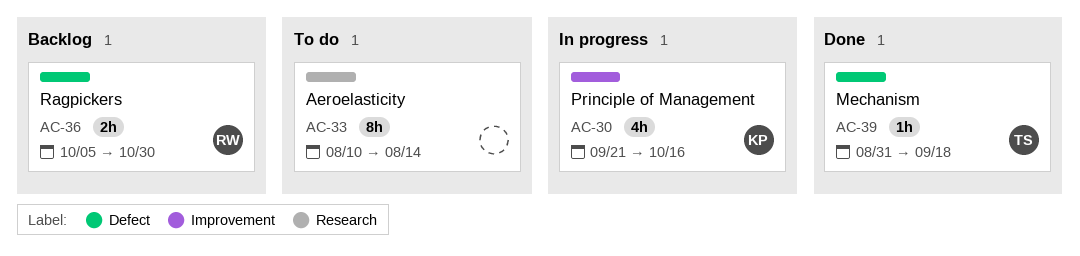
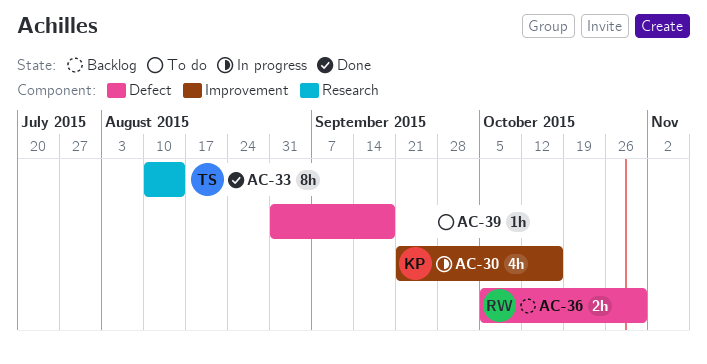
AC-33, status: To do -> Done
AC-33, owner: none -> TS
AC-39, status: Done -> To do
AC-39, owner: TS -> none

